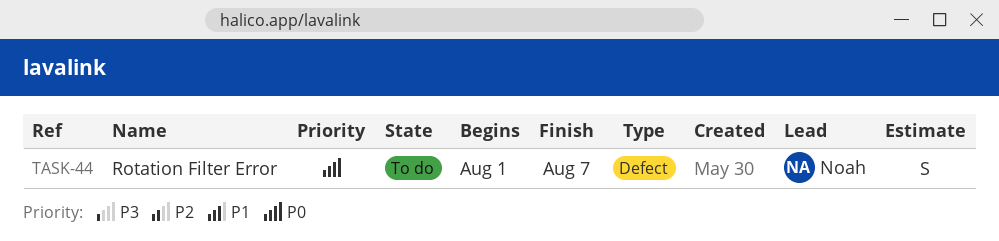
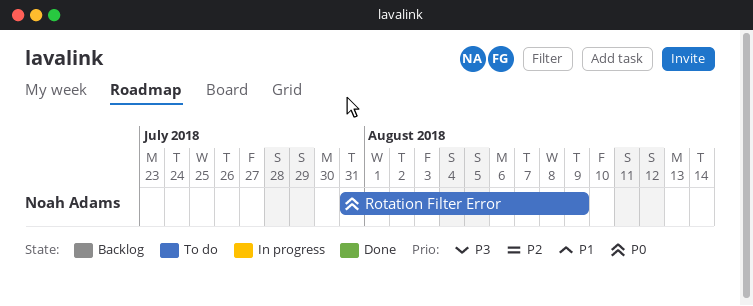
Rotation Filter Error, start: Aug 1 -> Jul 31
Rotation Filter Error, due: Aug 7 -> Aug 9

